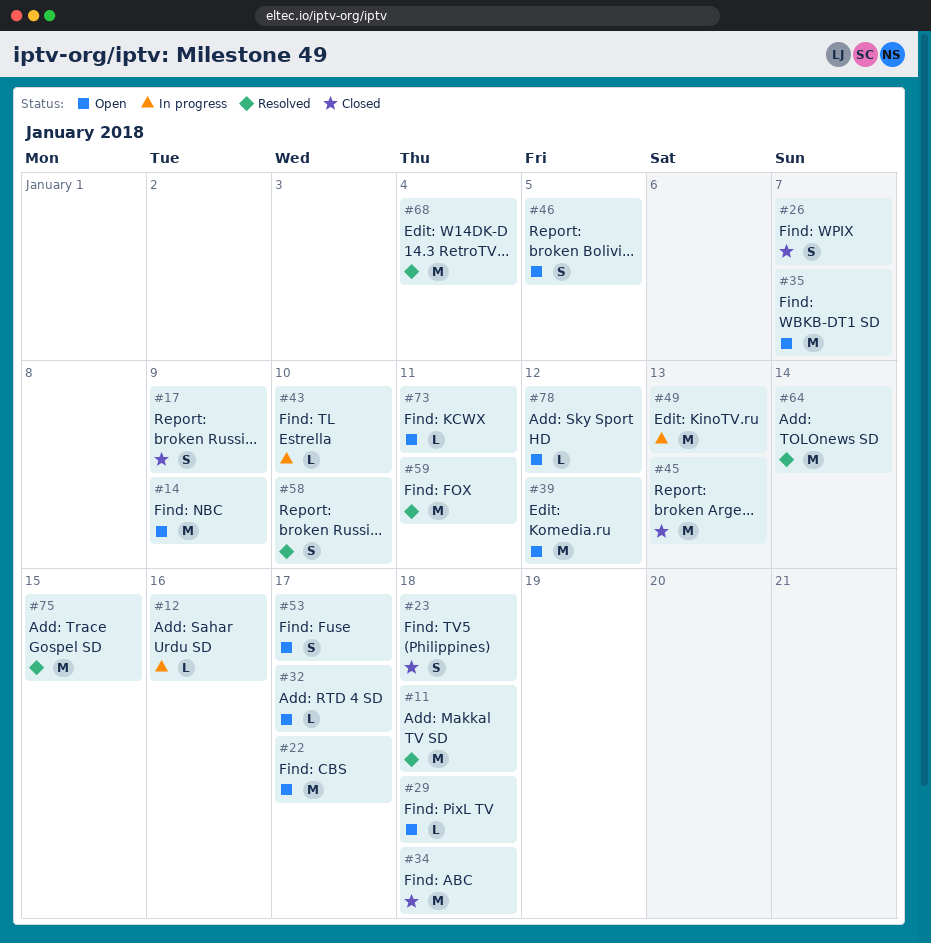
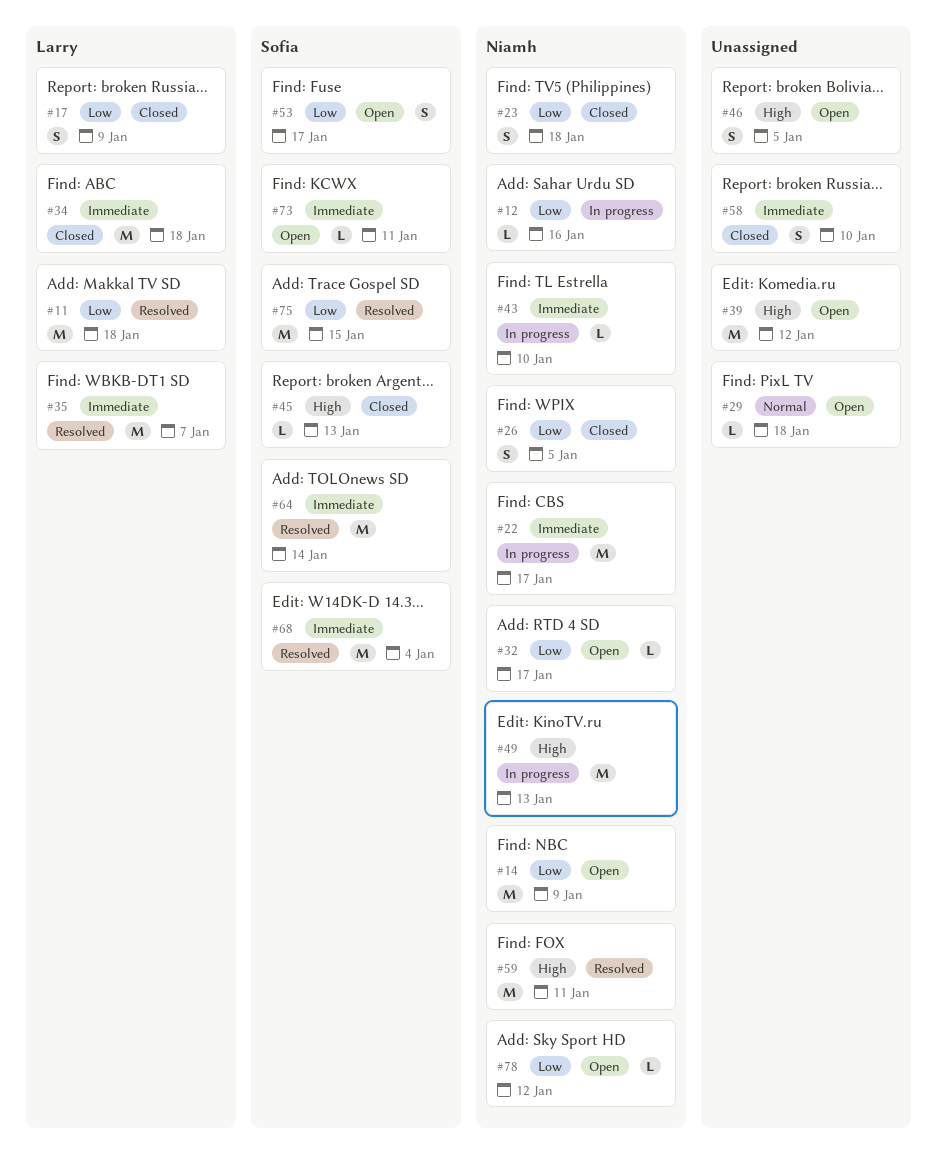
#22, status: Open -> In progress
#26, due: Jan 7 -> Jan 5
#35, status: Open -> Resolved
#45, estimate: M -> L
#58, status: Resolved -> Closed

